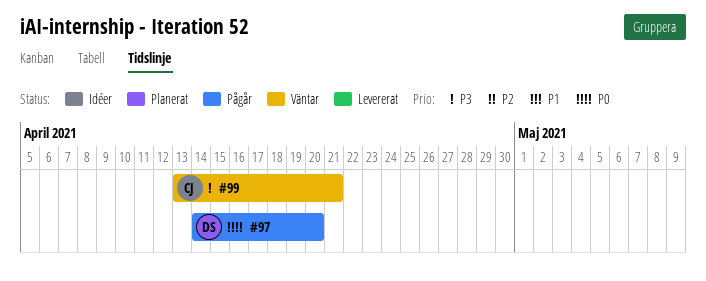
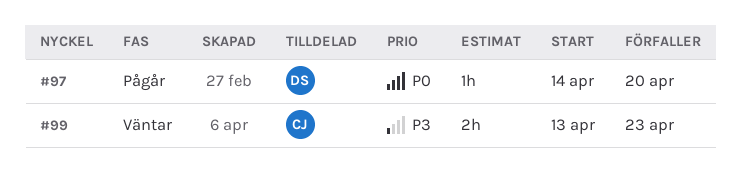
#99, due: Apr 21 -> Apr 23

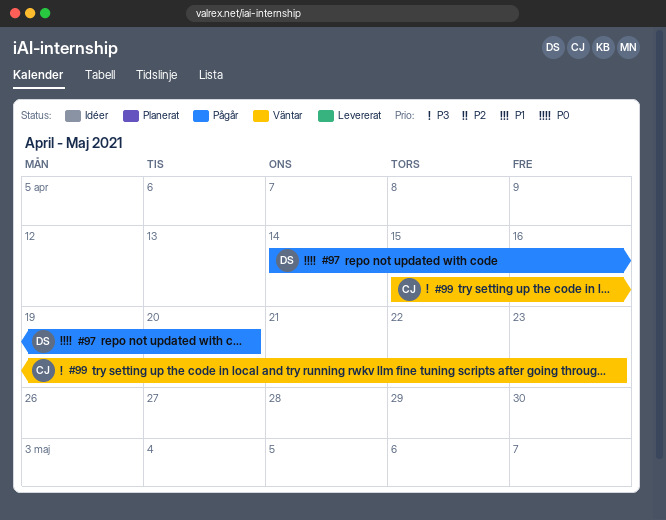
#99, start: Apr 13 -> Apr 15

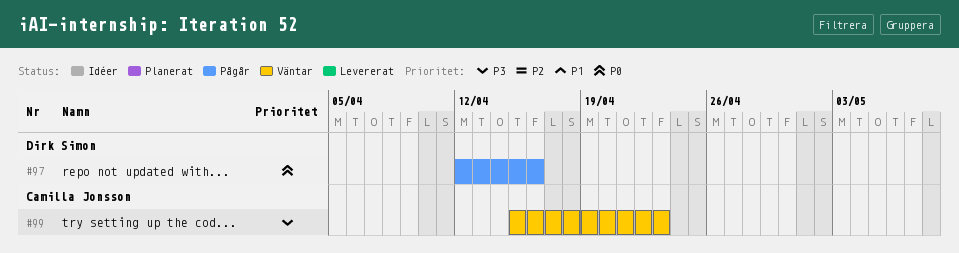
#97, start: Apr 14 -> Apr 12
#97, due: Apr 20 -> Apr 16

